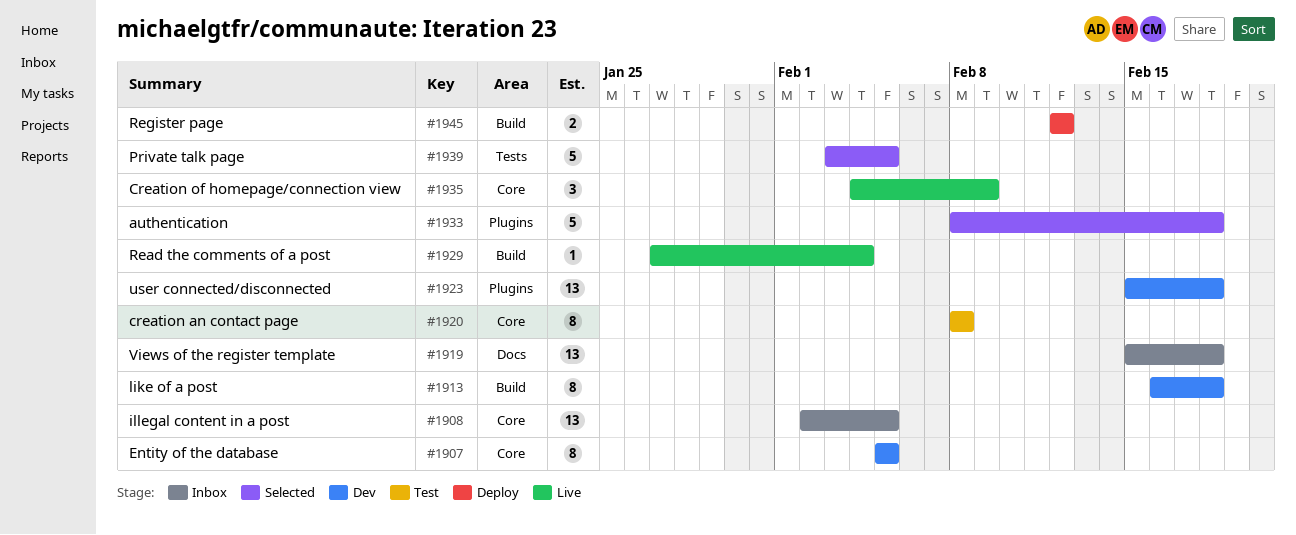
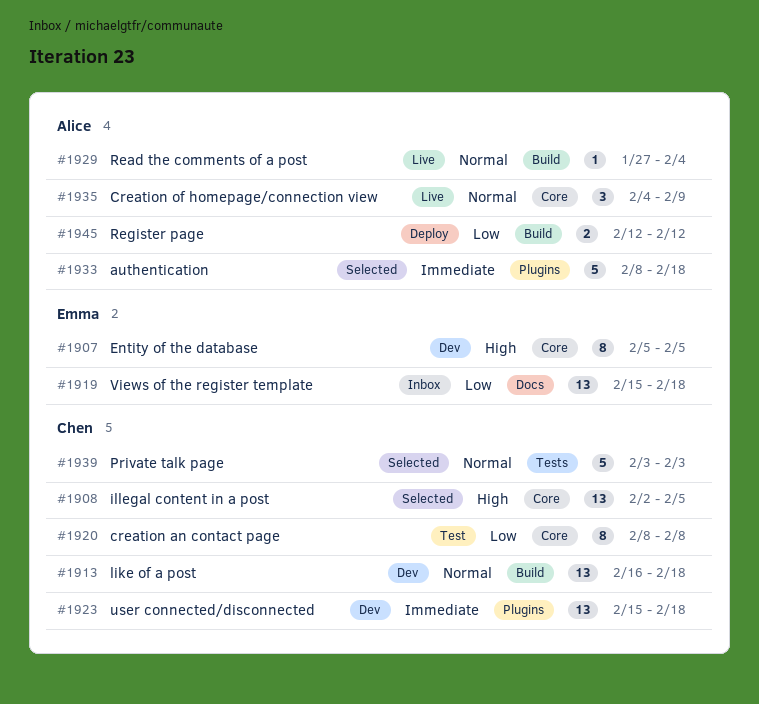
#1908, status: Inbox -> Selected
#1913, estimate: 8 -> 13
#1939, due: Feb 5 -> Feb 3

